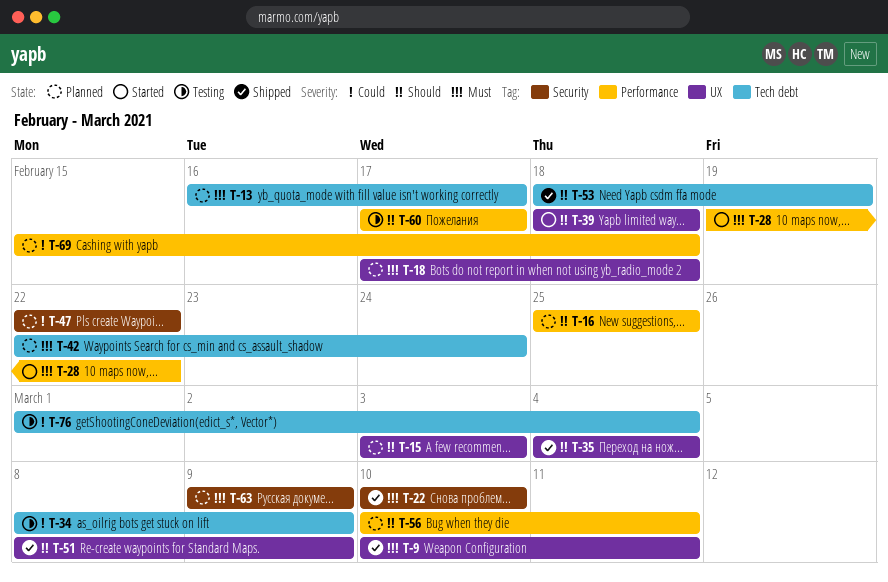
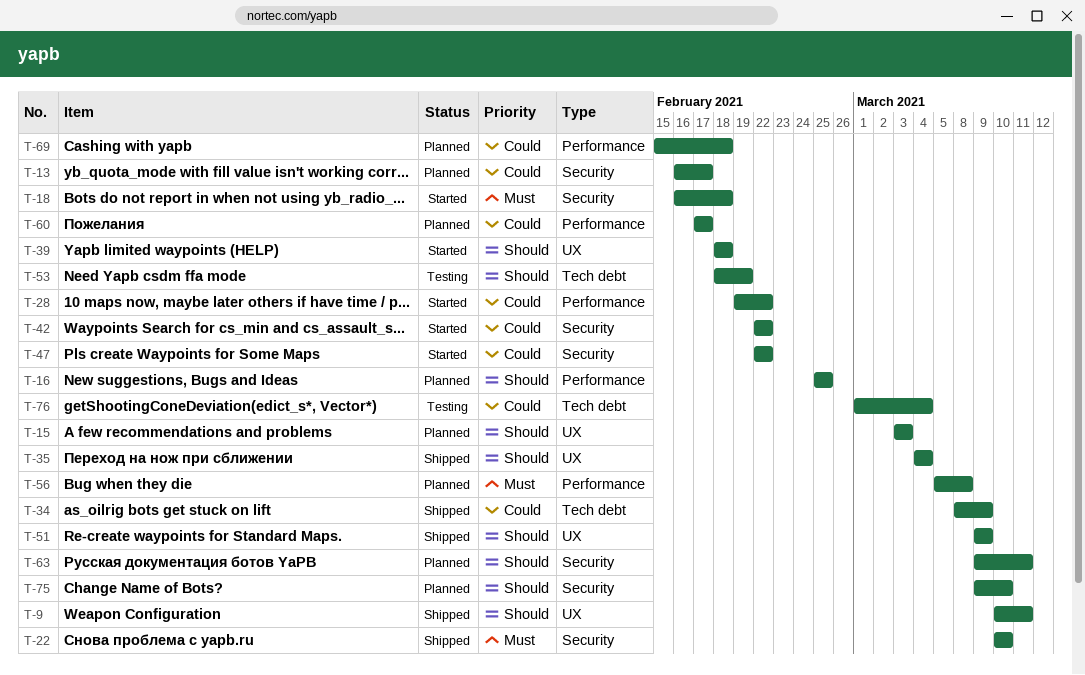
T-9, priority: Must -> Should
T-13, priority: Must -> Could
T-13, label: Tech debt -> Security
T-18, status: Planned -> Started
T-18, label: UX -> Security
T-18, start: Feb 17 -> Feb 16
T-28, priority: Must -> Could
T-34, status: Testing -> Shipped
T-42, status: Planned -> Started
T-42, priority: Must -> Could
T-42, label: Tech debt -> Security
T-42, due: Feb 24 -> Feb 22
T-47, status: Planned -> Started
T-51, start: Mar 8 -> Mar 9
T-53, status: Shipped -> Testing
T-56, priority: Should -> Must
T-56, start: Mar 10 -> Mar 5
T-56, due: Mar 11 -> Mar 8
T-60, status: Testing -> Planned
T-60, priority: Should -> Could
T-63, priority: Must -> Should
T-63, due: Mar 9 -> Mar 11
T-75: none -> present

